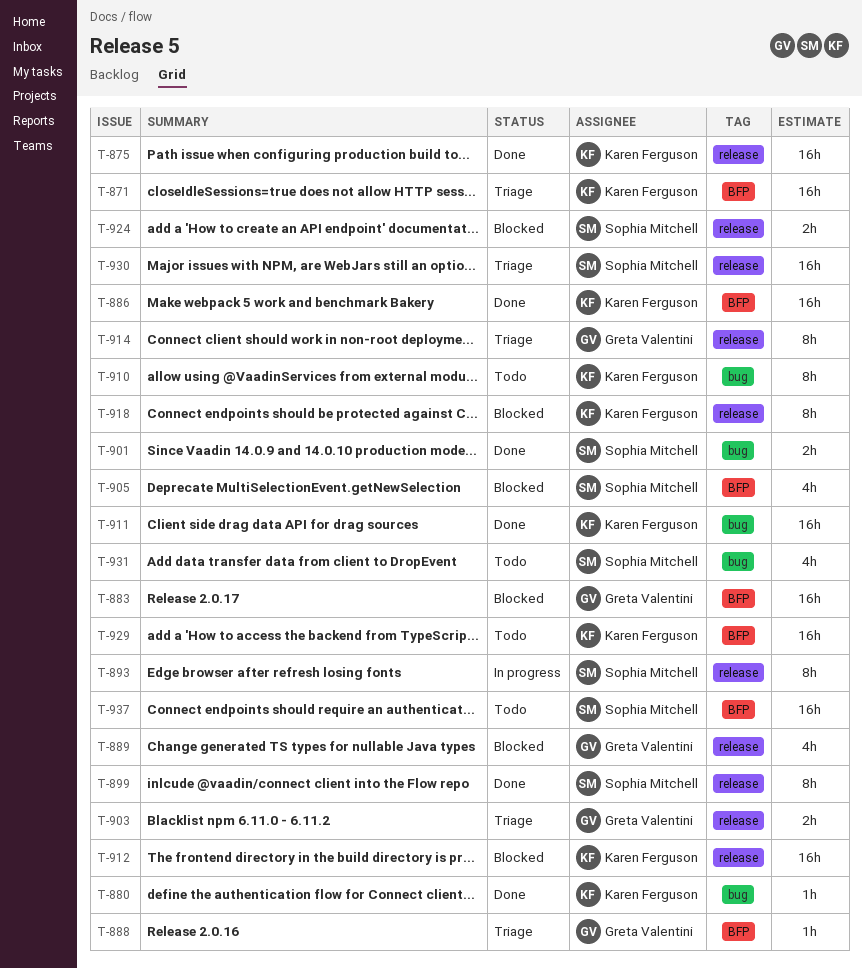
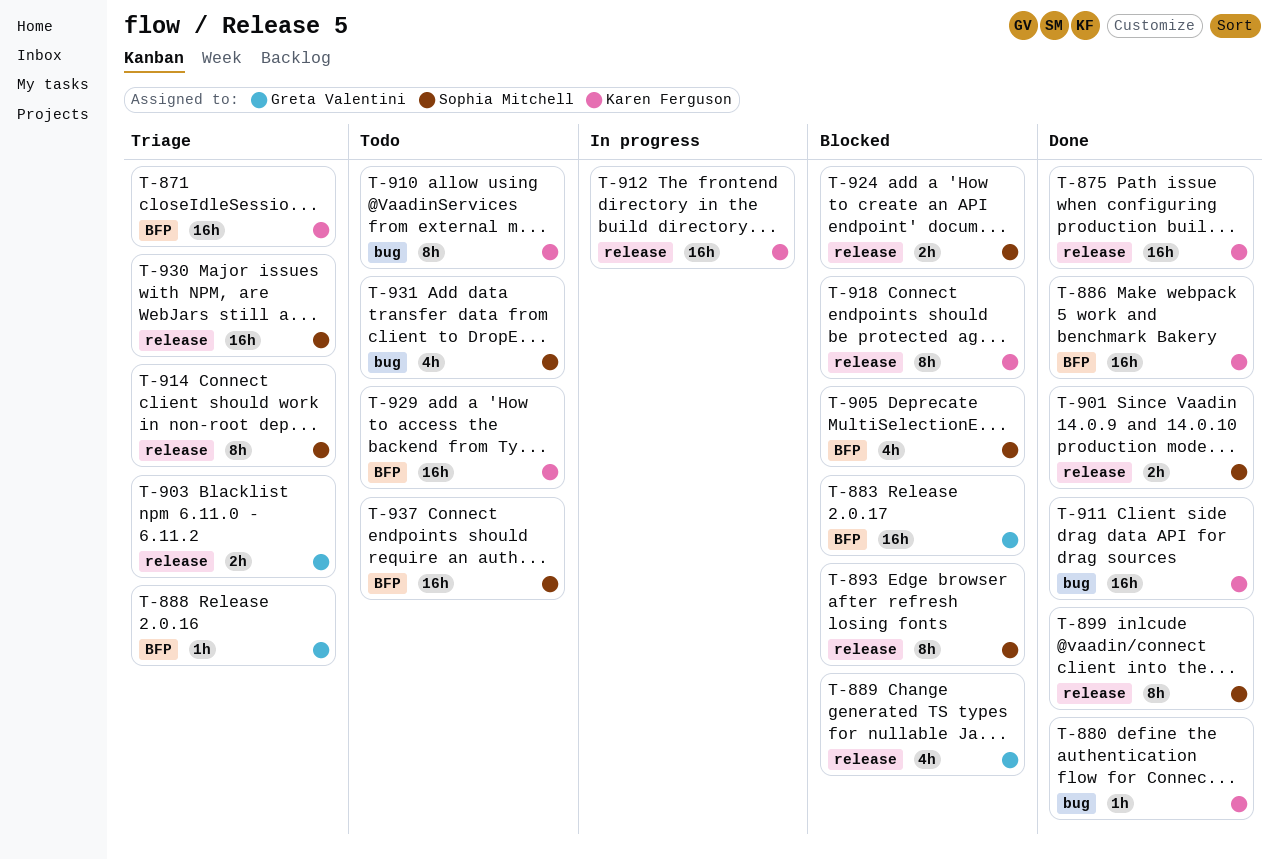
T-893, status: In progress -> Blocked
T-901, label: bug -> release
T-912, status: Blocked -> In progress
T-914, owner: Greta Valentini -> Sophia Mitchell

